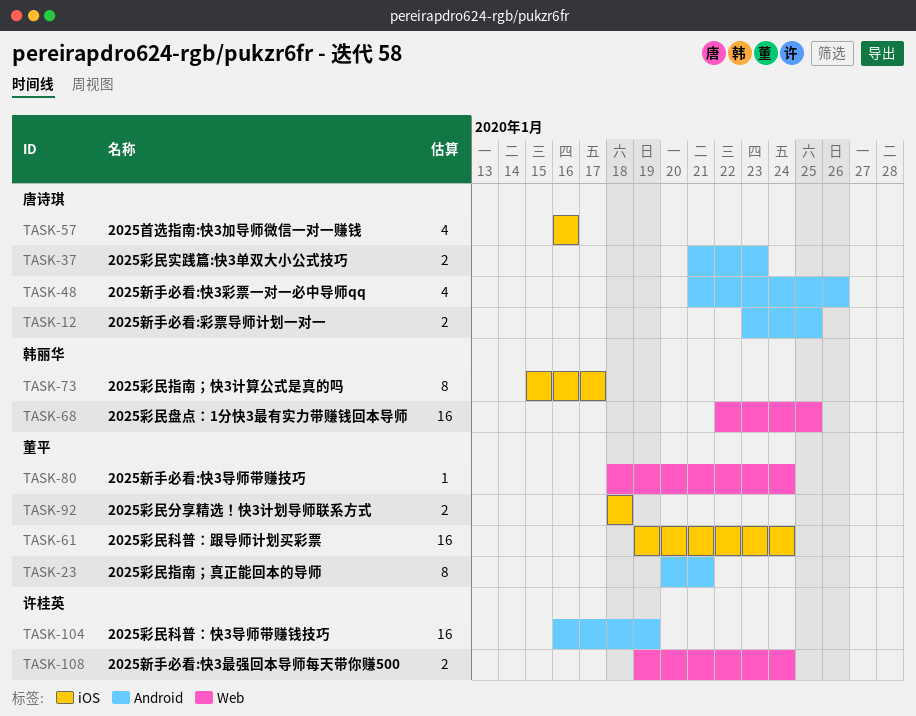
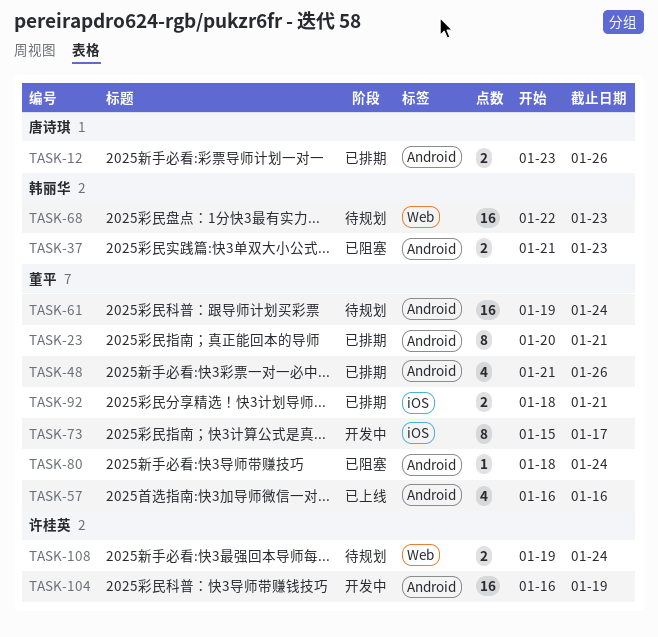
TASK-12, due: Jan 25 -> Jan 26
TASK-37, owner: 唐诗琪 -> 韩丽华
TASK-48, owner: 唐诗琪 -> 董平
TASK-57, owner: 唐诗琪 -> 董平
TASK-57, label: iOS -> Android
TASK-61, label: iOS -> Android
TASK-68, due: Jan 25 -> Jan 23
TASK-73, owner: 韩丽华 -> 董平
TASK-80, label: Web -> Android
TASK-92, due: Jan 18 -> Jan 21

